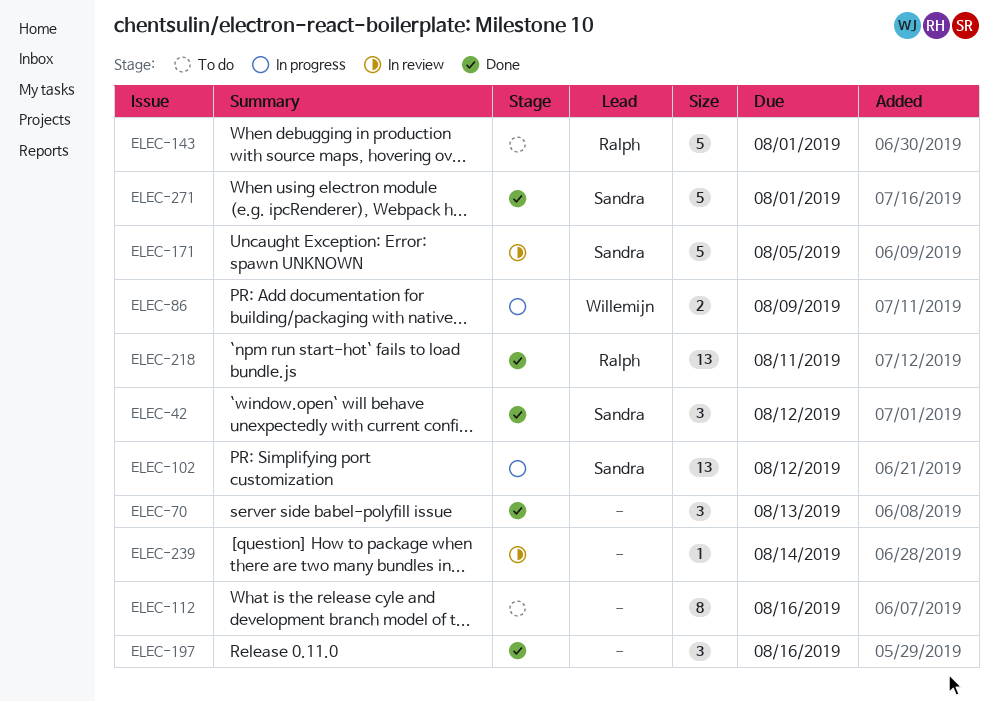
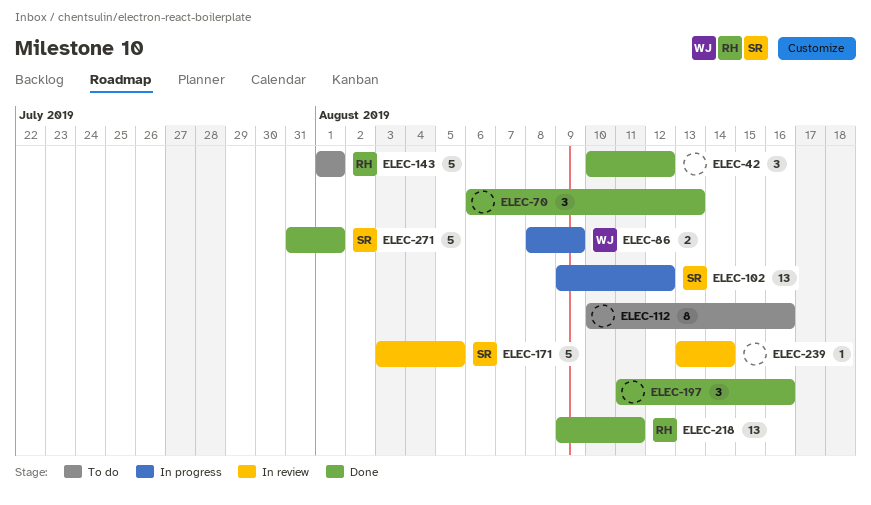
ELEC-42, owner: Sandra -> none

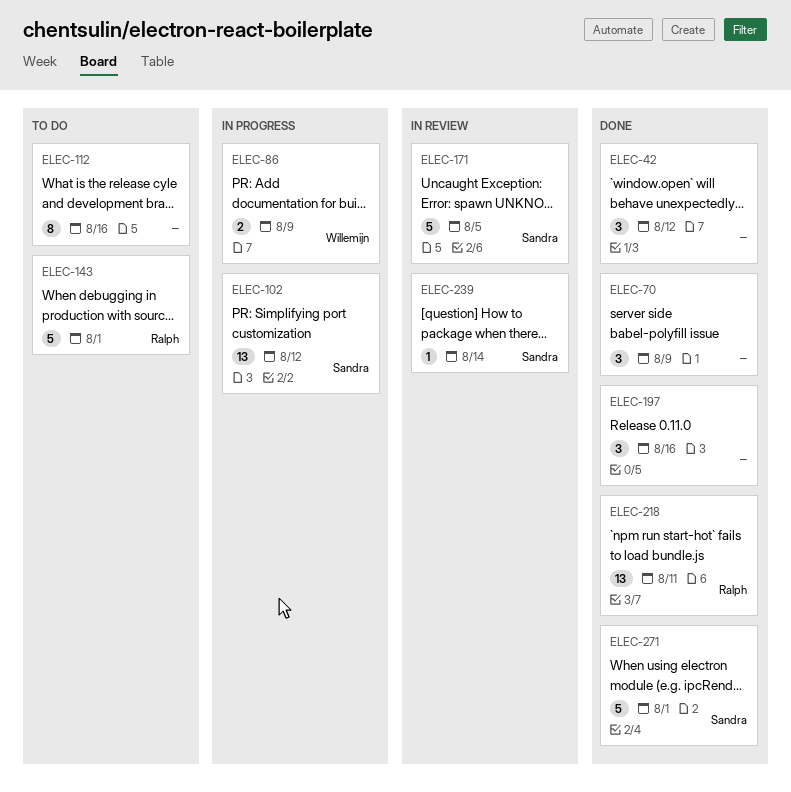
ELEC-70, due: Aug 13 -> Aug 9
ELEC-239, owner: none -> Sandra

